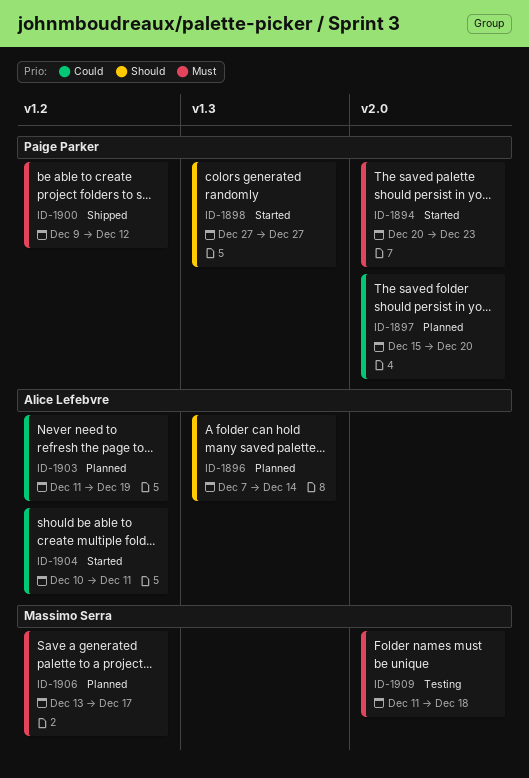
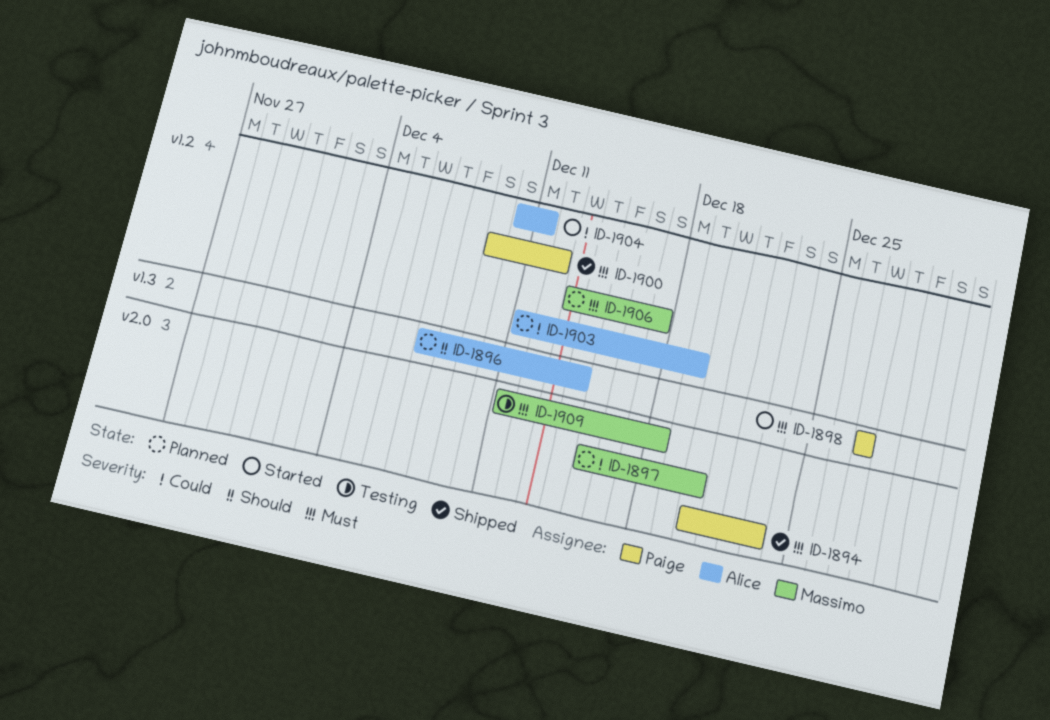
ID-1894, status: Started -> Shipped
ID-1897, owner: Paige Parker -> Massimo Serra
ID-1898, priority: Should -> Must

